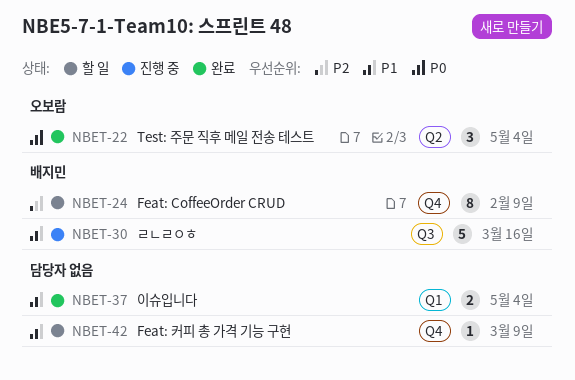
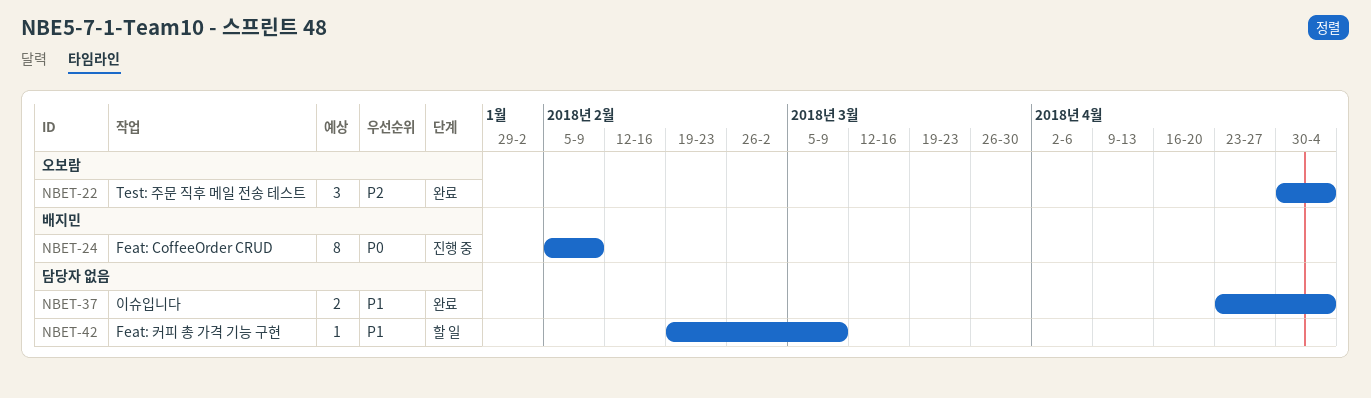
NBET-22, priority: P0 -> P2
NBET-24, status: 할 일 -> 진행 중
NBET-24, priority: P2 -> P0
NBET-30: present -> none

